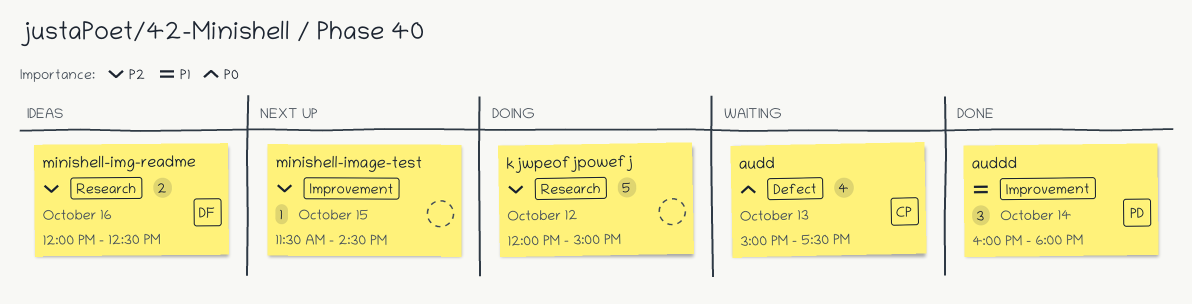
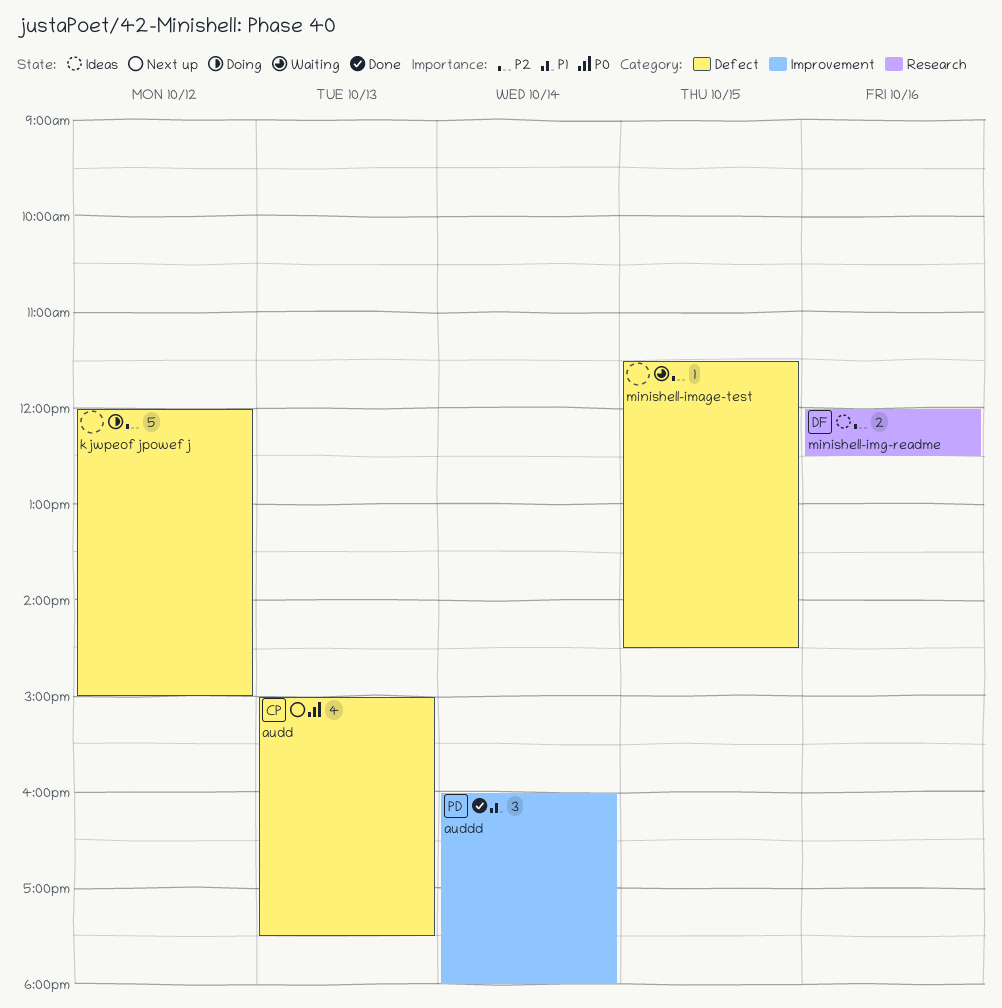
audd, status: Waiting -> Next up
kjwpeofjpowefj, label: Research -> Defect
minishell-image-test, status: Next up -> Waiting
minishell-image-test, label: Improvement -> Defect

